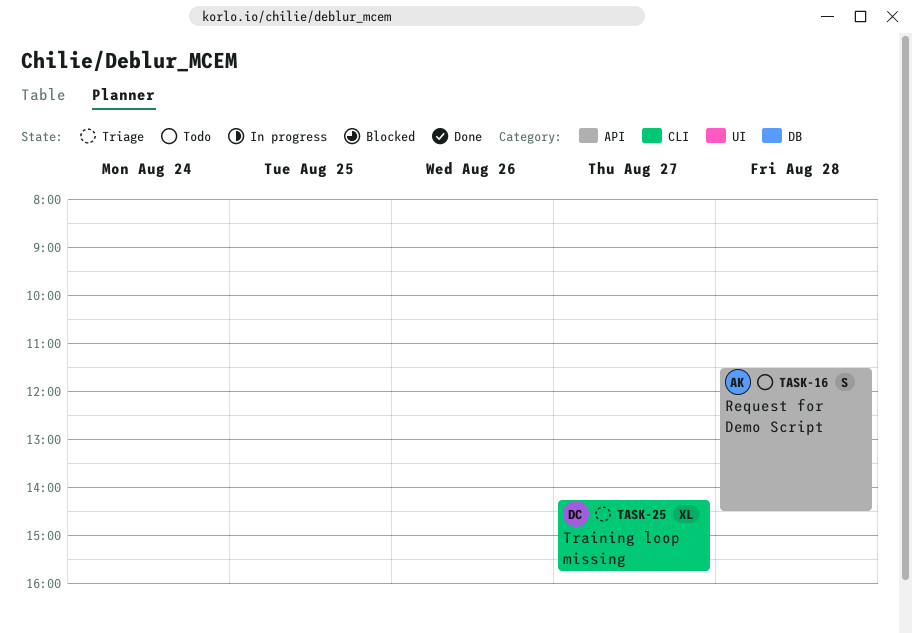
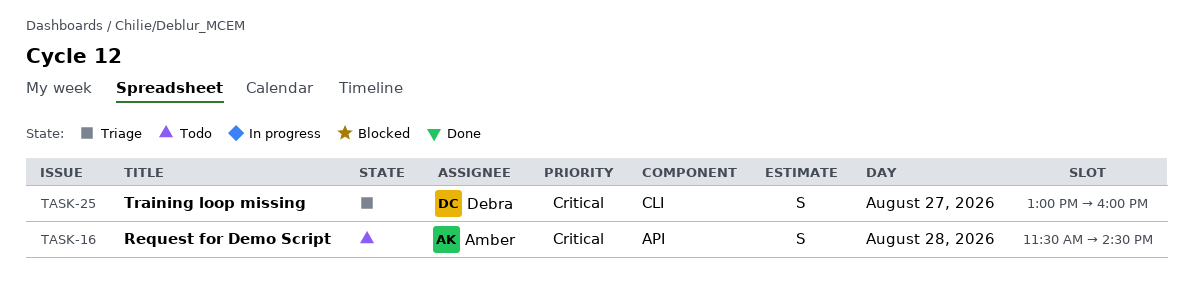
TASK-25, estimate: XL -> S
TASK-25, begins: 14:15 -> 13:00
TASK-25, ends: 15:45 -> 16:00

